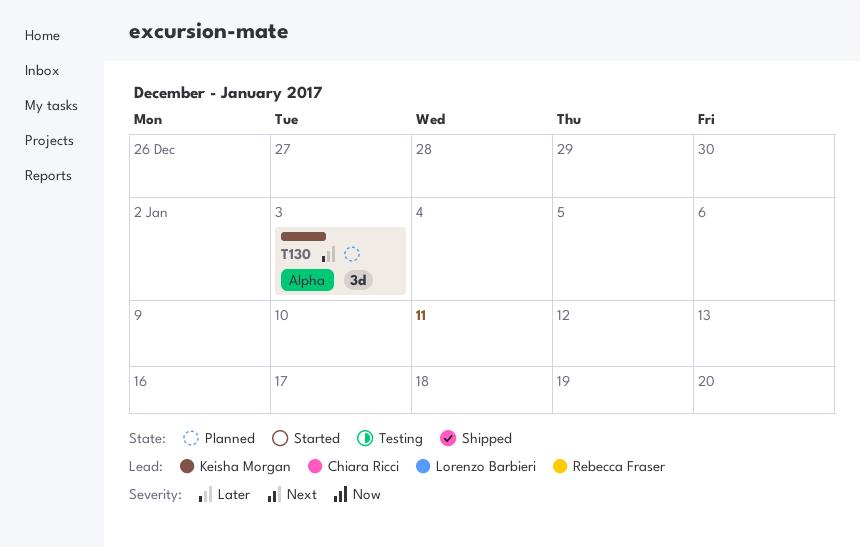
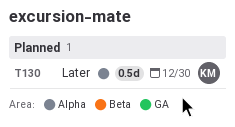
T130, estimate: 3d -> 0.5d
T130, due: Jan 3 -> Dec 30

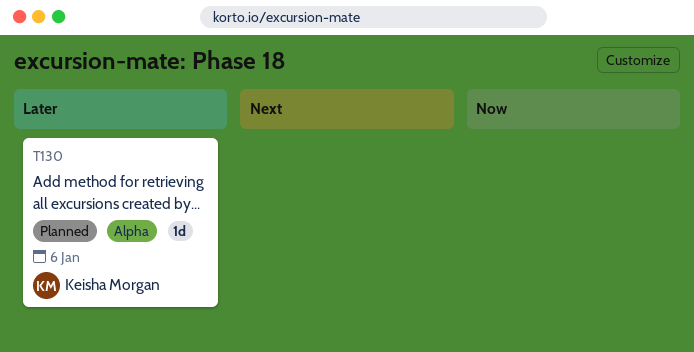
T130, estimate: 0.5d -> 1d
T130, due: Dec 30 -> Jan 6

